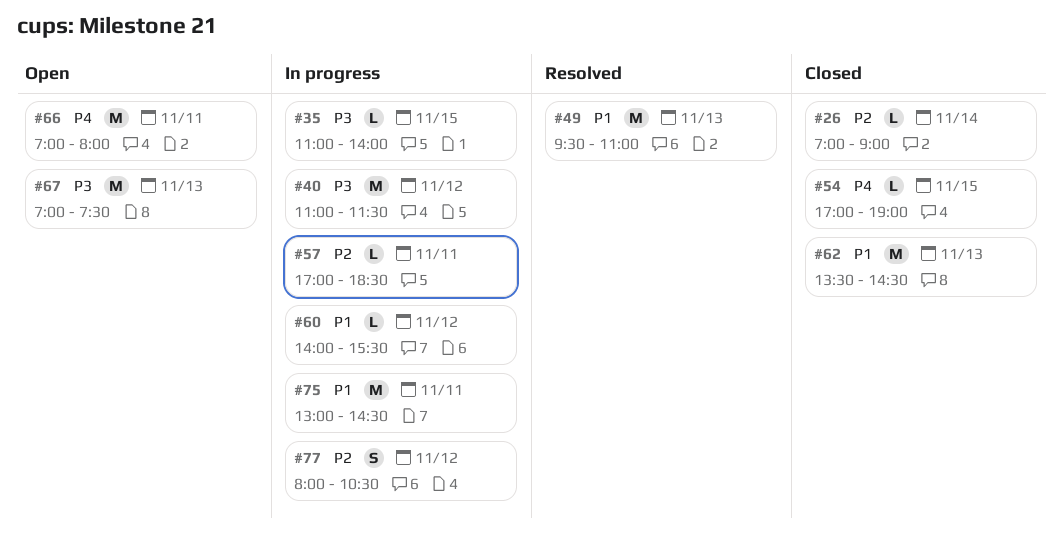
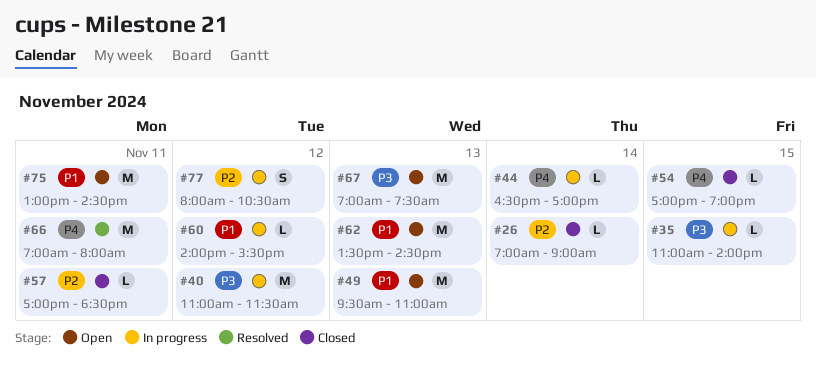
#44: none -> present
#49, status: Resolved -> Open
#57, status: In progress -> Closed
#62, status: Closed -> Open
#66, status: Open -> Resolved
#75, status: In progress -> Open

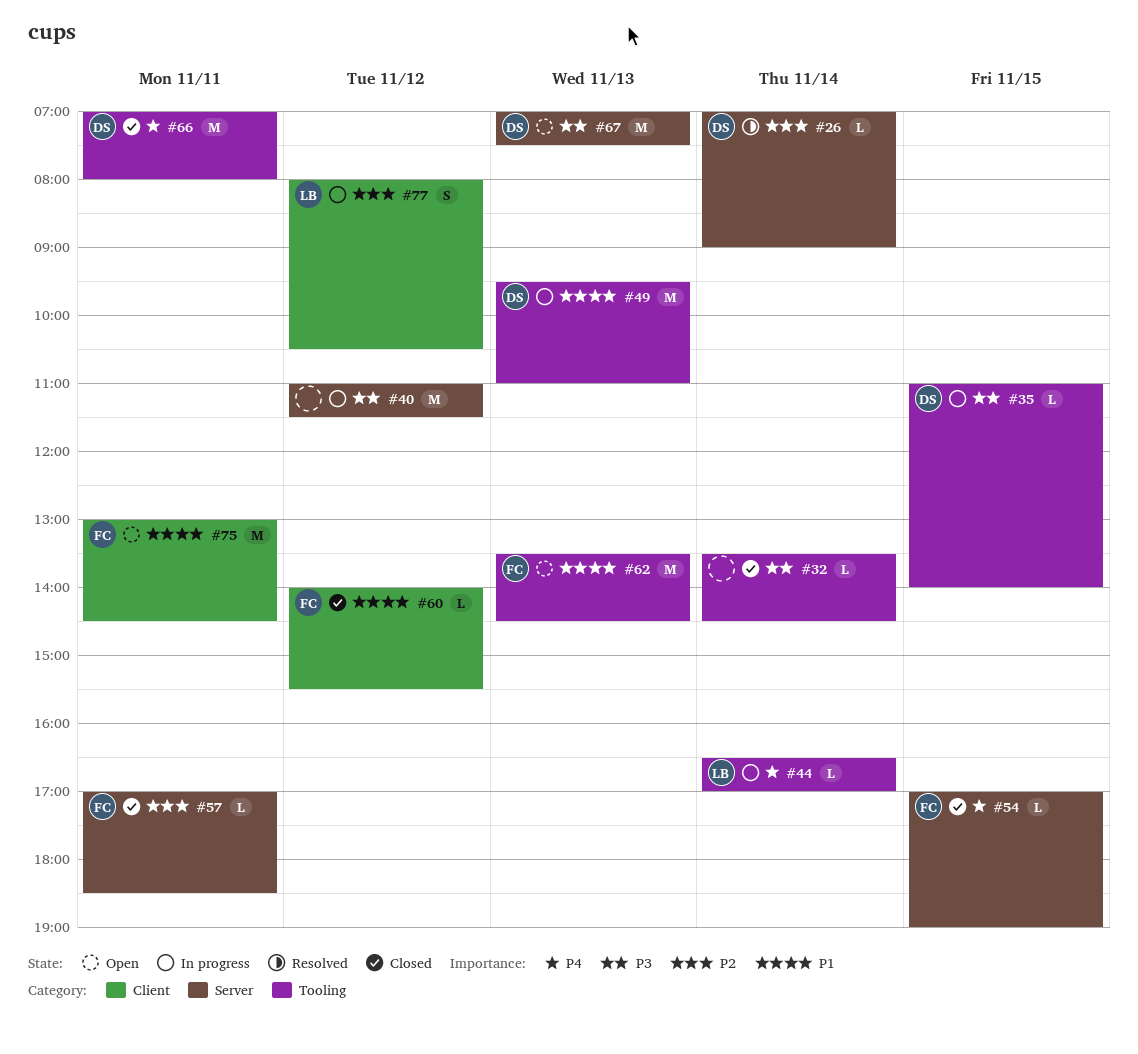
#26, status: Closed -> Resolved
#32: none -> present
#49, status: Open -> In progress
#60, status: In progress -> Closed
#66, status: Resolved -> Closed

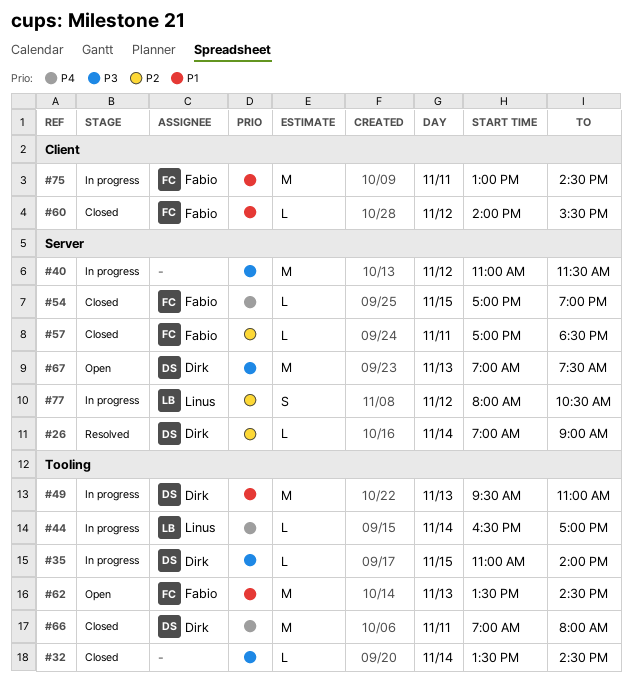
#75, status: Open -> In progress
#77, label: Client -> Server

